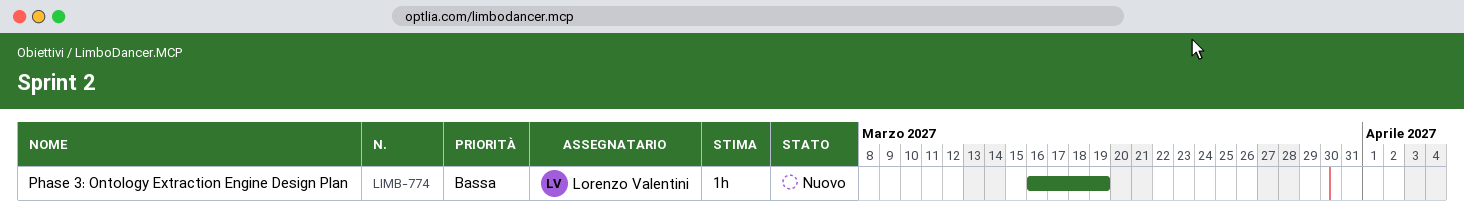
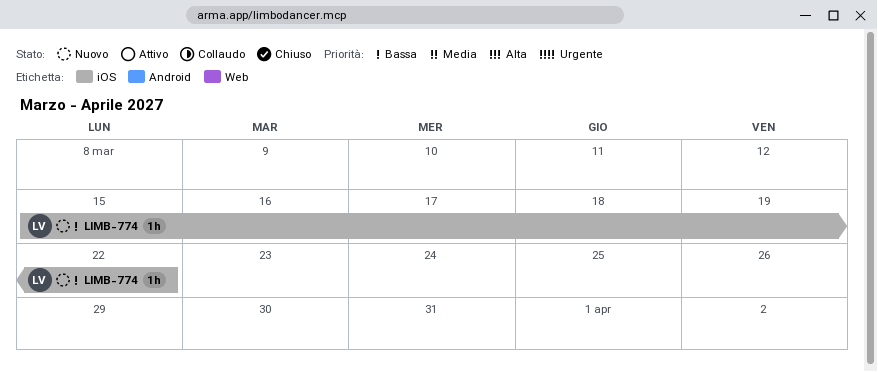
LIMB-774, start: Mar 16 -> Mar 15
LIMB-774, due: Mar 19 -> Mar 22

